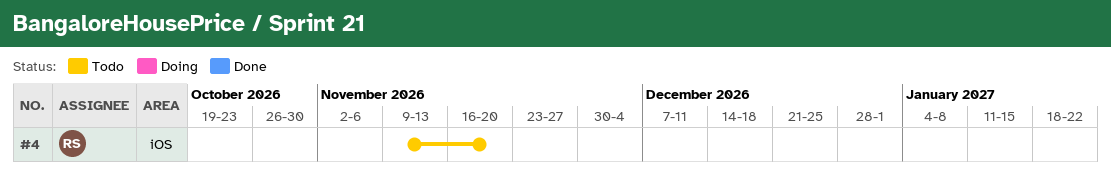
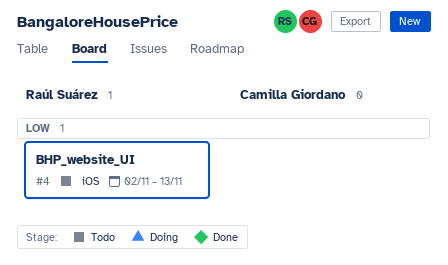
#4, start: Nov 9 -> Nov 2
#4, due: Nov 20 -> Nov 13

